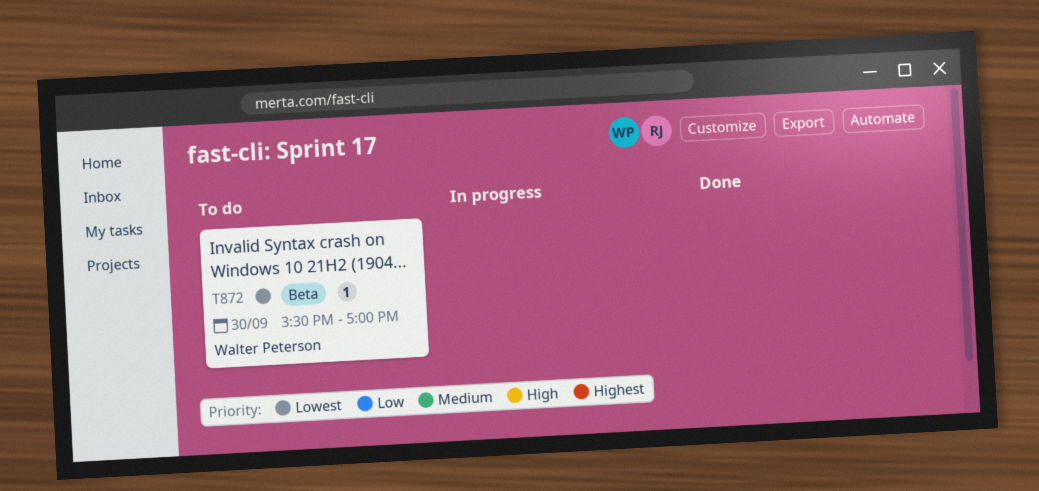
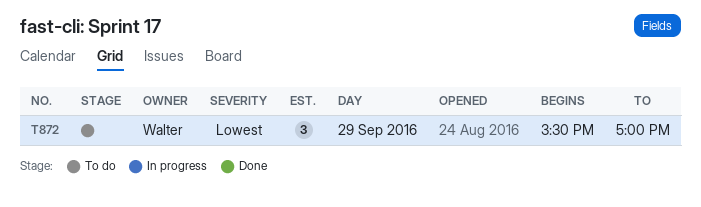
T872, estimate: 1 -> 3
T872, day: Sep 30 -> Sep 29

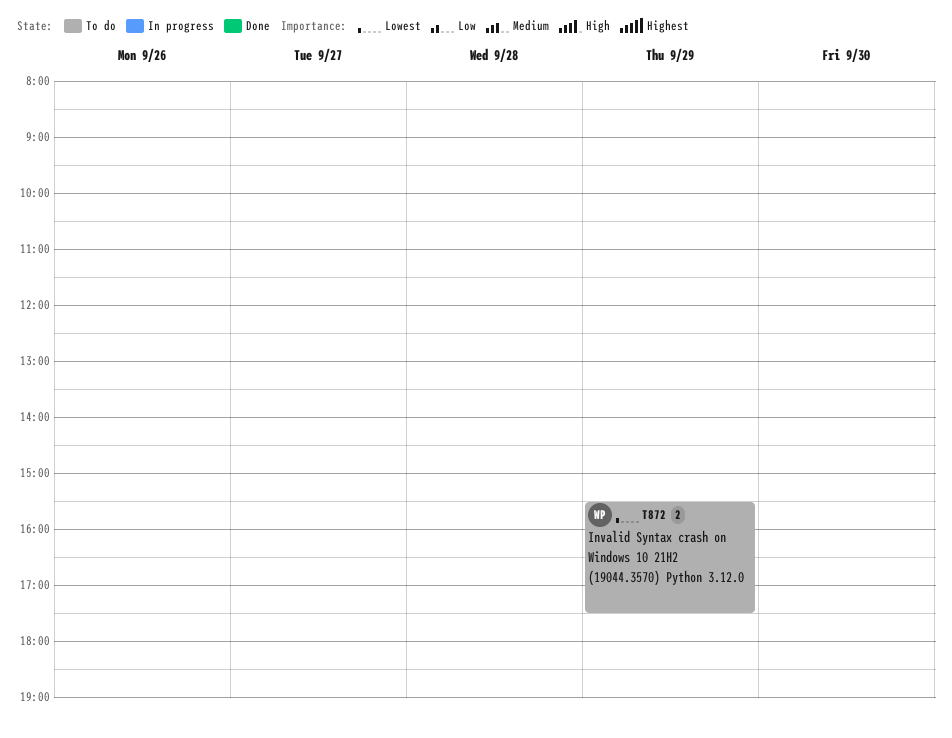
T872, estimate: 3 -> 2
T872, ends: 17:00 -> 17:30

